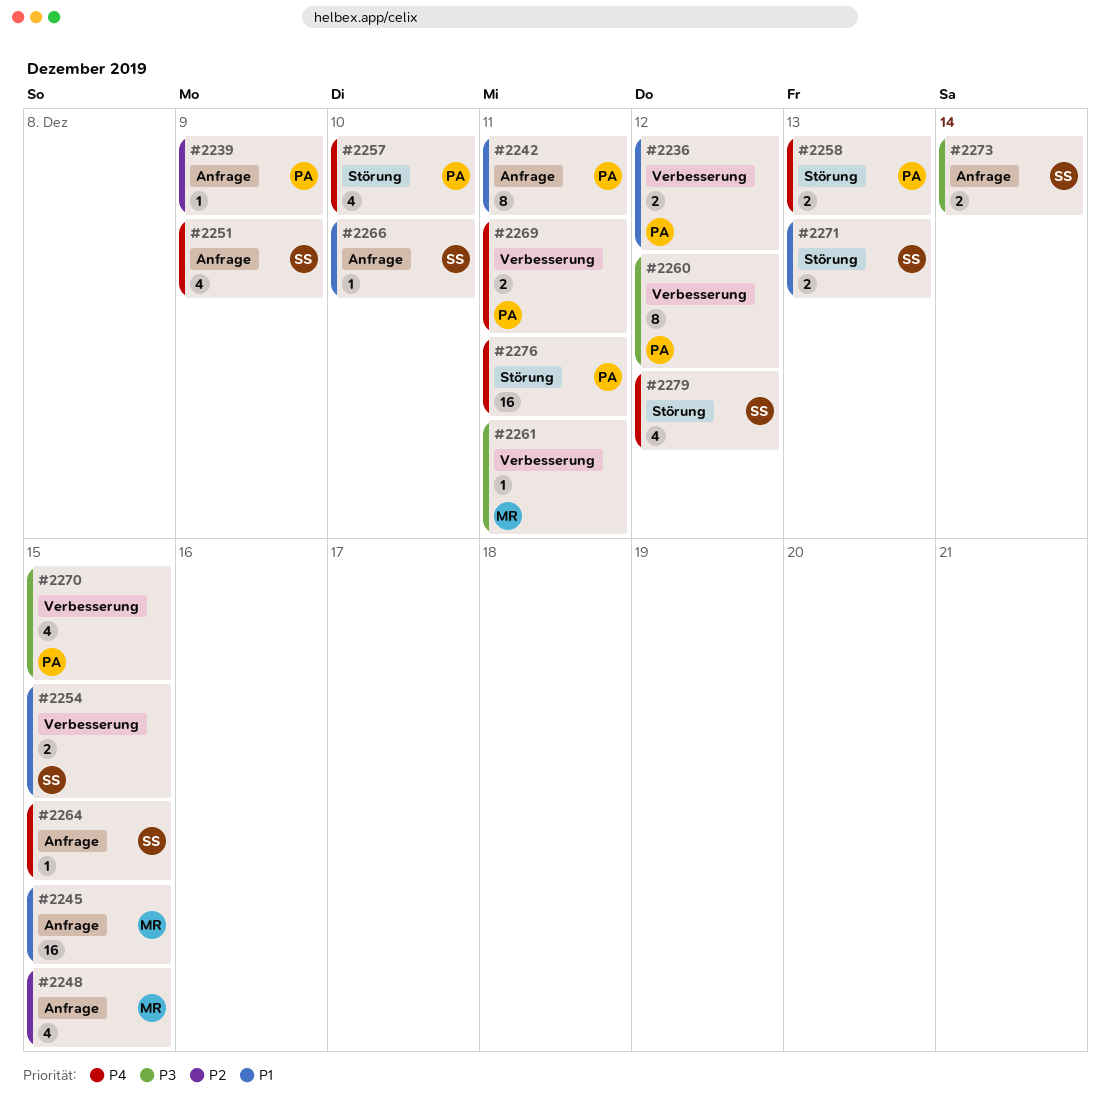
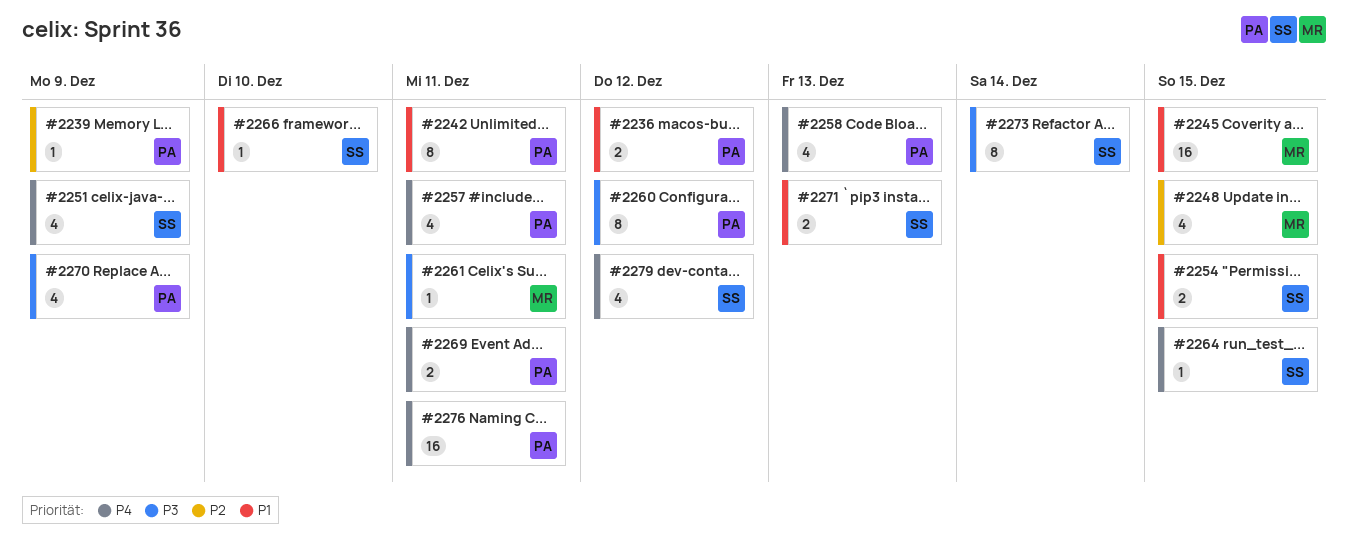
#2257, due: Dec 10 -> Dec 11
#2258, estimate: 2 -> 4
#2270, due: Dec 15 -> Dec 9
#2273, estimate: 2 -> 8

